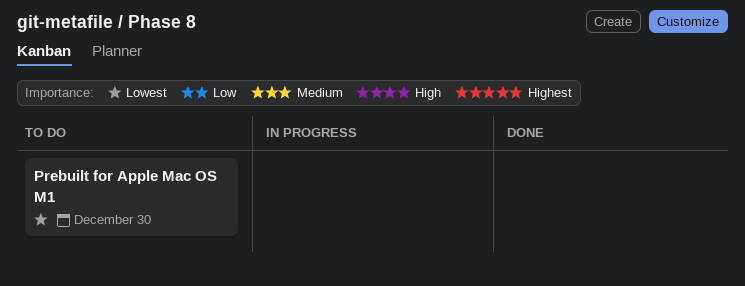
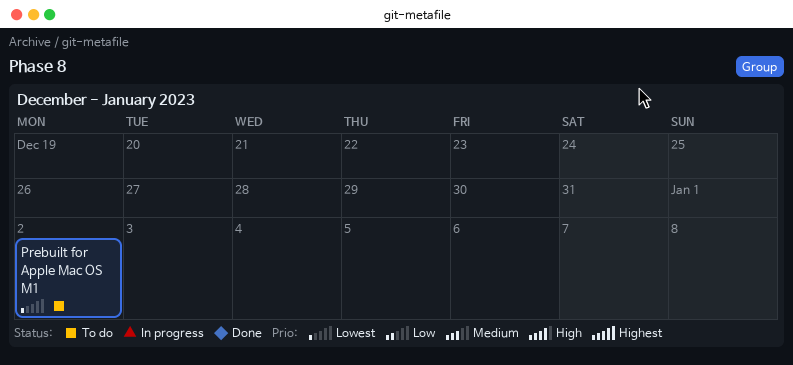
Prebuilt for Apple Mac OS M1, due: Dec 30 -> Jan 2

